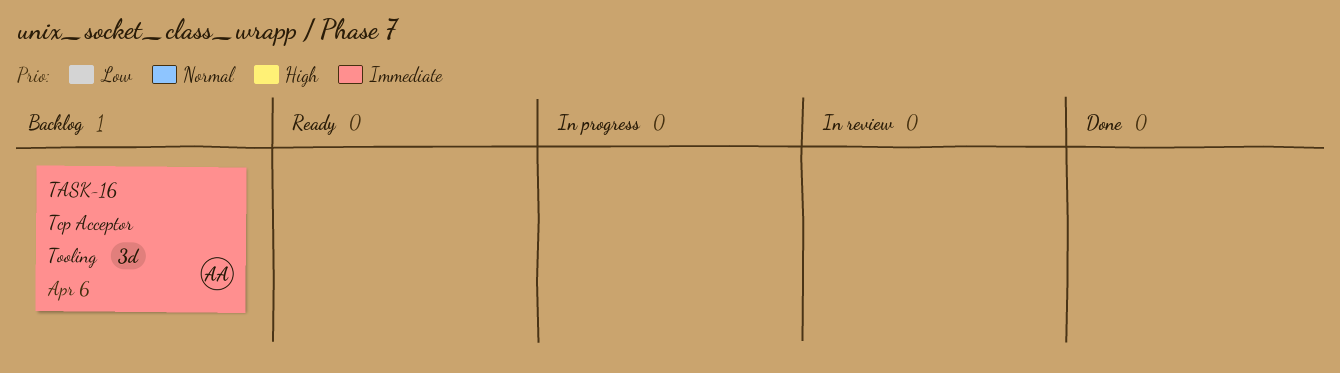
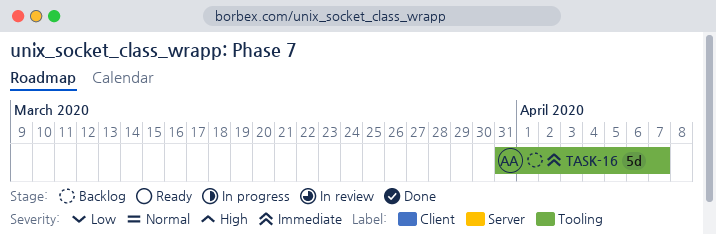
TASK-16, estimate: 3d -> 5d
TASK-16, due: Apr 6 -> Apr 7

